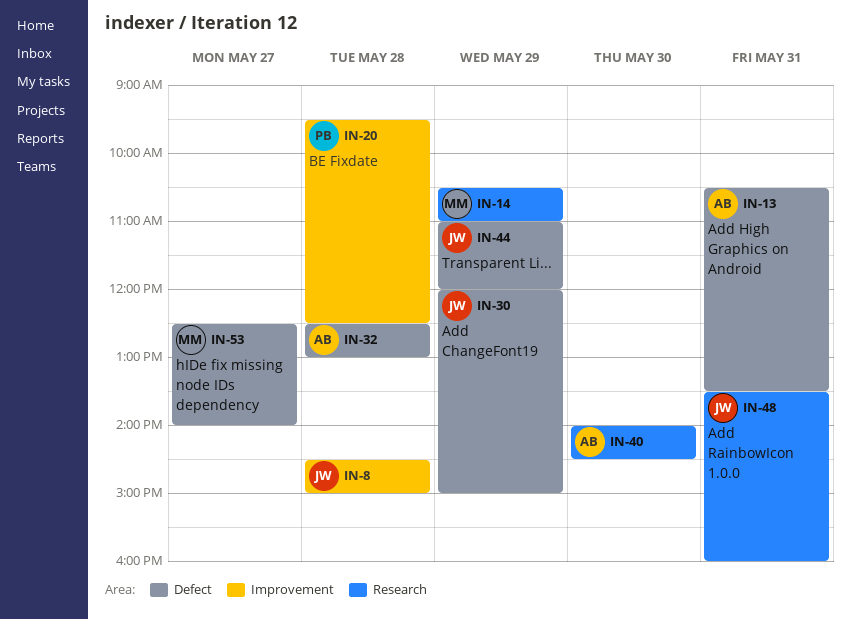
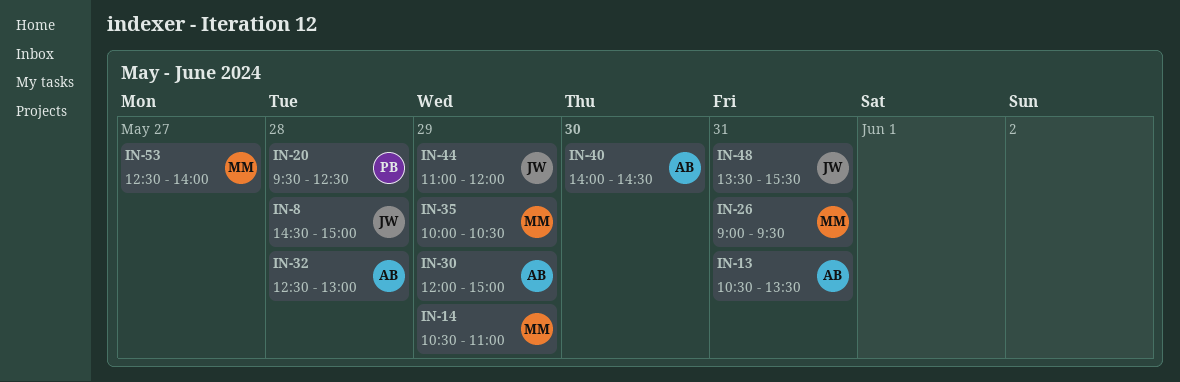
IN-26: none -> present
IN-30, owner: JW -> AB
IN-35: none -> present
IN-48, ends: 16:00 -> 15:30

